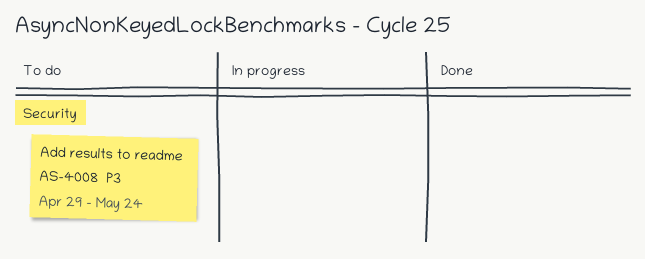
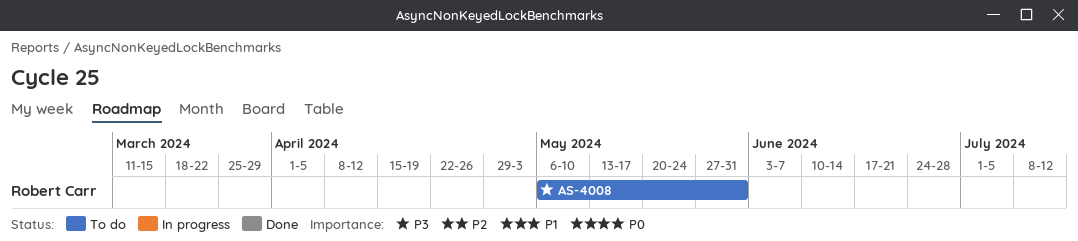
AS-4008, start: Apr 29 -> May 6
AS-4008, due: May 24 -> May 31

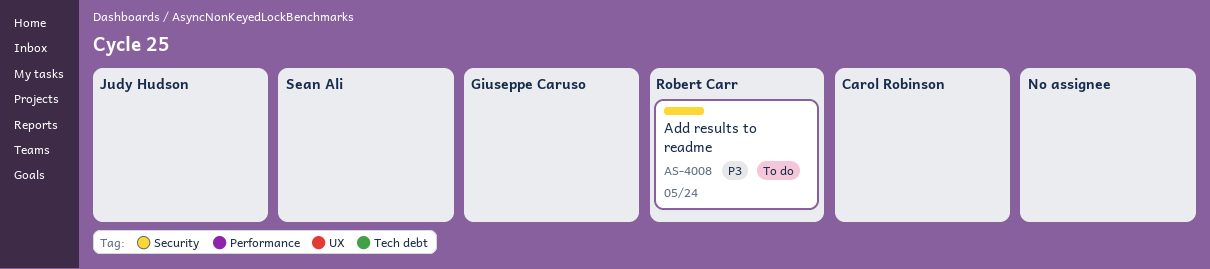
AS-4008, due: May 31 -> May 24

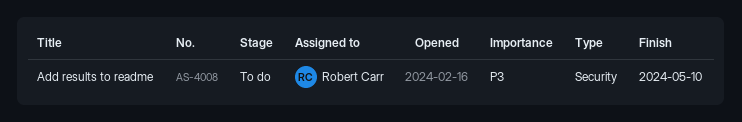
AS-4008, due: May 24 -> May 10

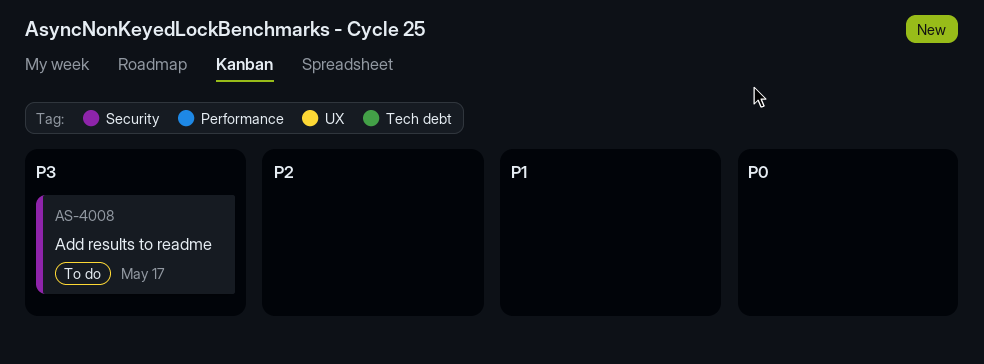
AS-4008, due: May 10 -> May 17

